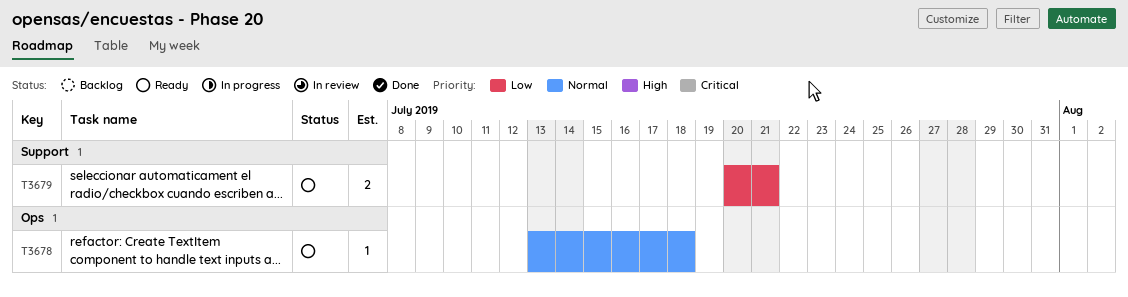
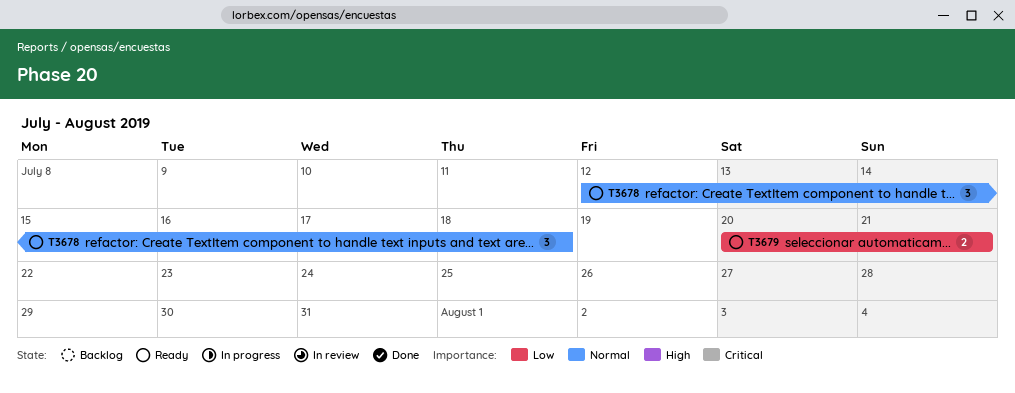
T3678, estimate: 1 -> 3
T3678, start: Jul 13 -> Jul 12

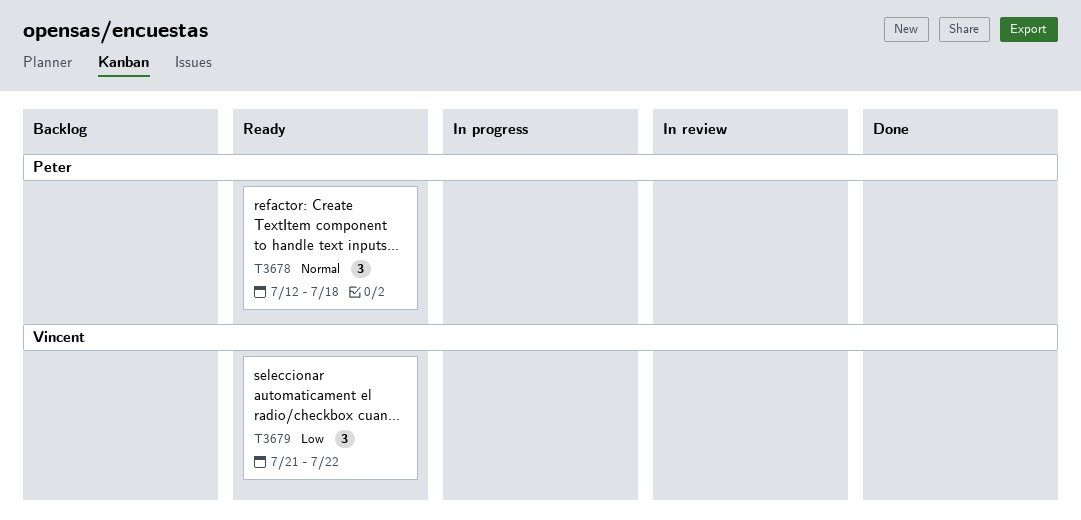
T3679, estimate: 2 -> 3
T3679, start: Jul 20 -> Jul 21
T3679, due: Jul 21 -> Jul 22

